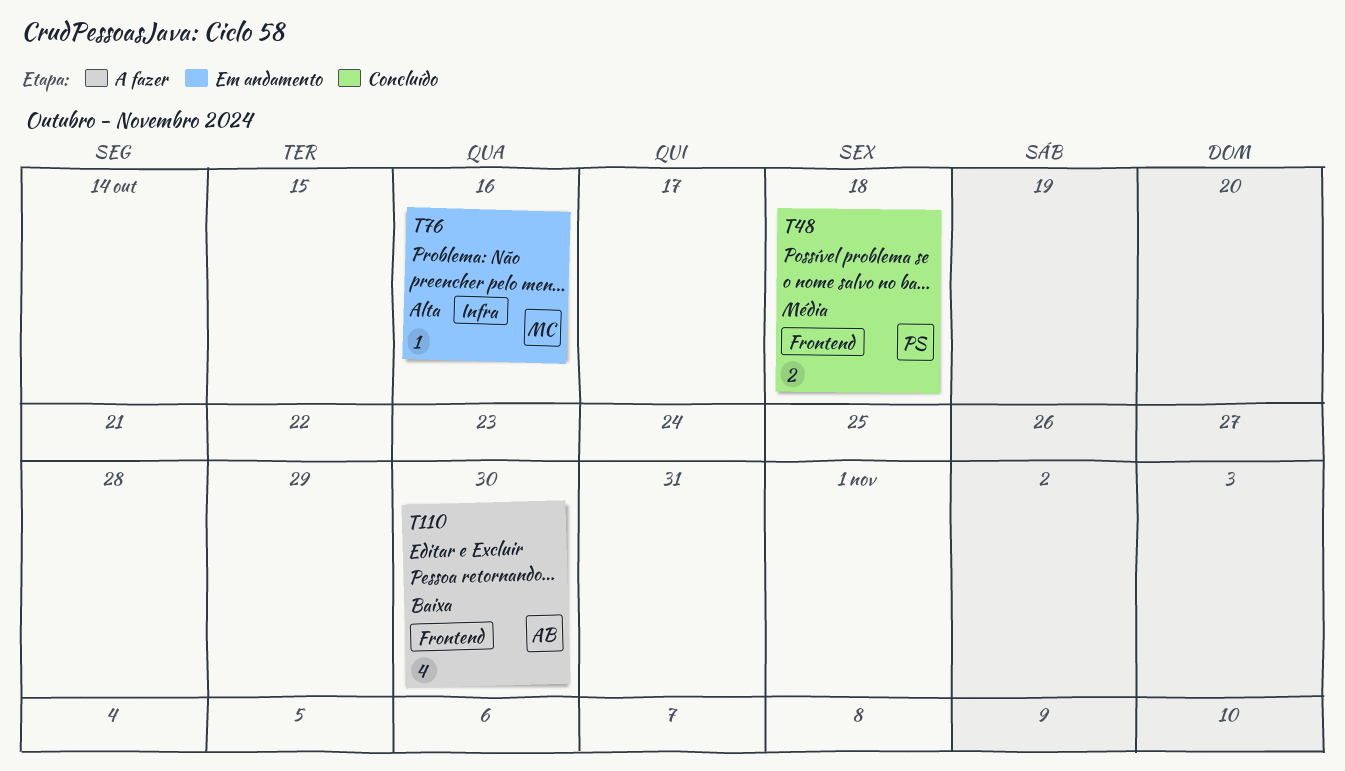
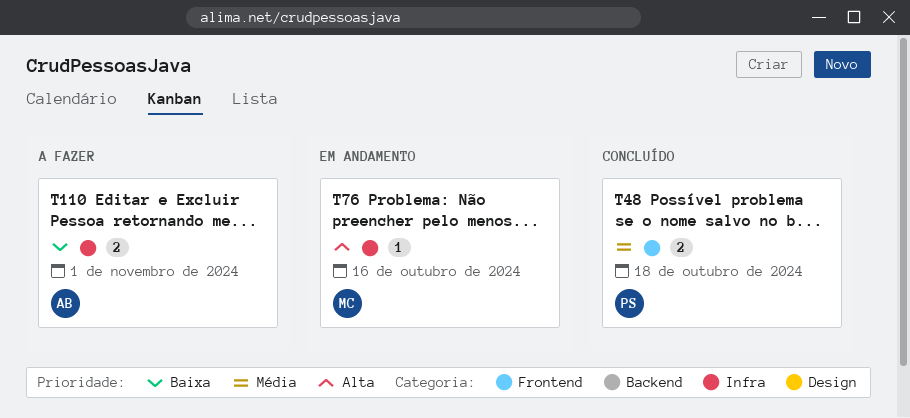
T110, label: Frontend -> Infra
T110, estimate: 4 -> 2
T110, due: Oct 30 -> Nov 1

